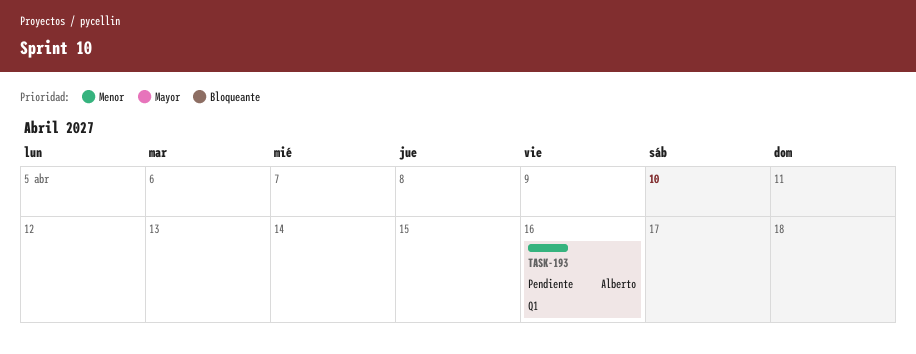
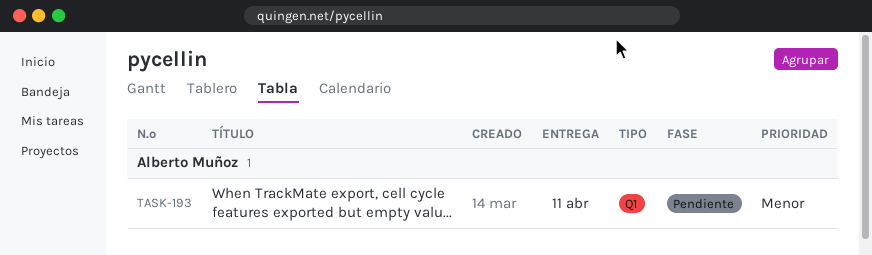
TASK-193, due: Apr 16 -> Apr 11

